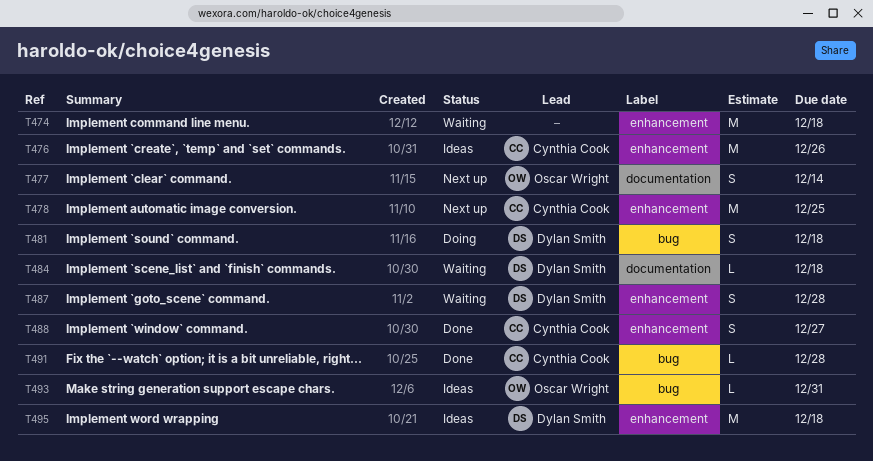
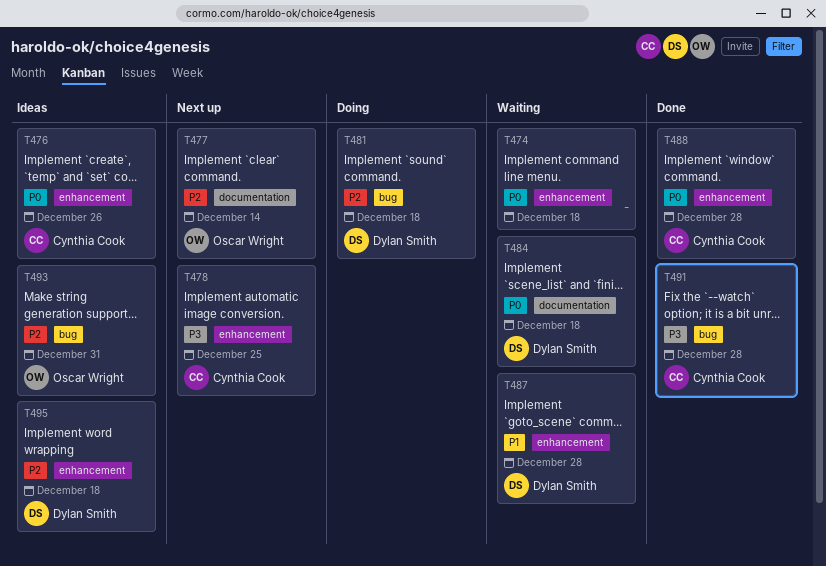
T488, due: Dec 27 -> Dec 28

